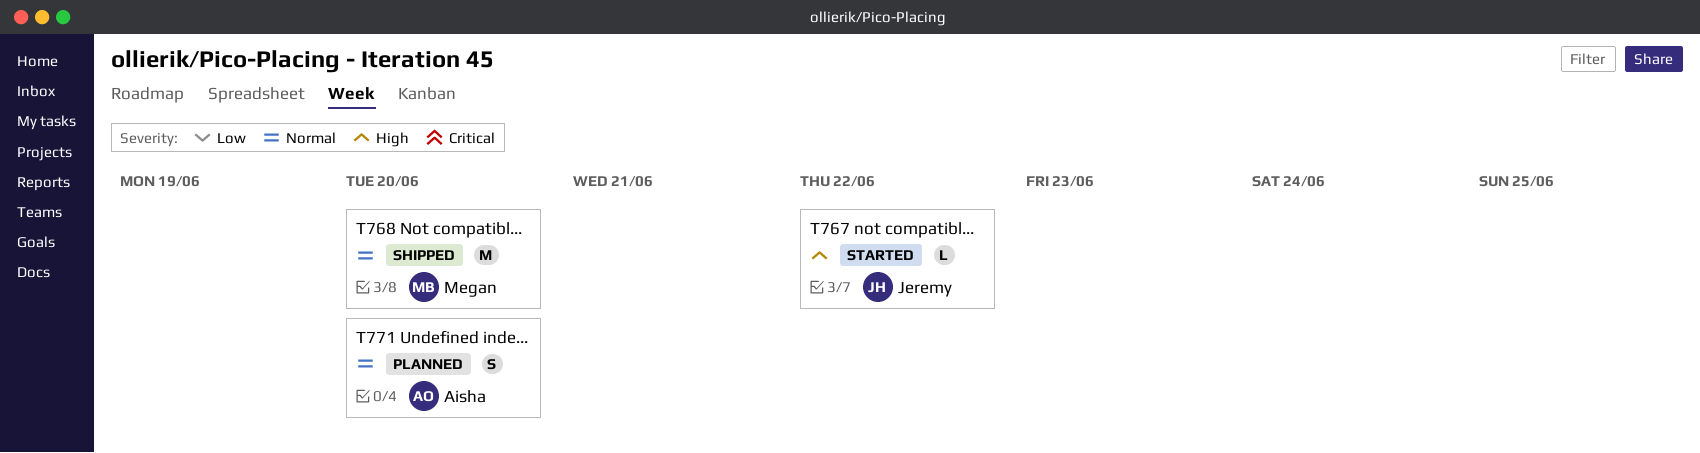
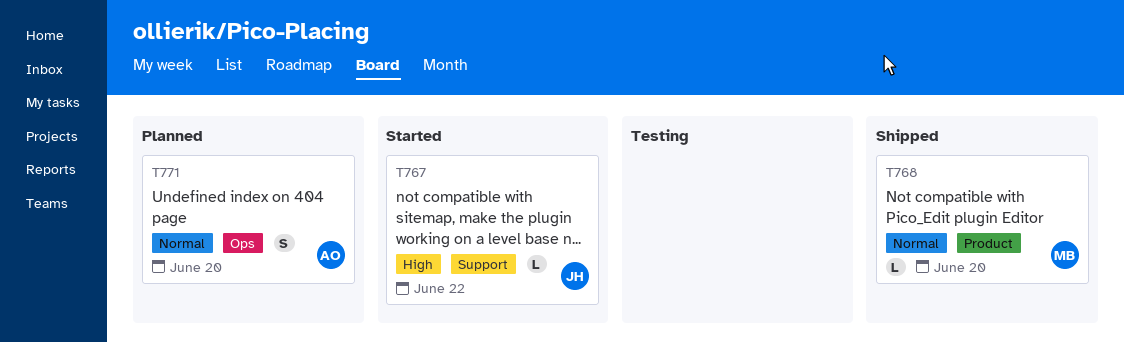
T768, estimate: M -> L

